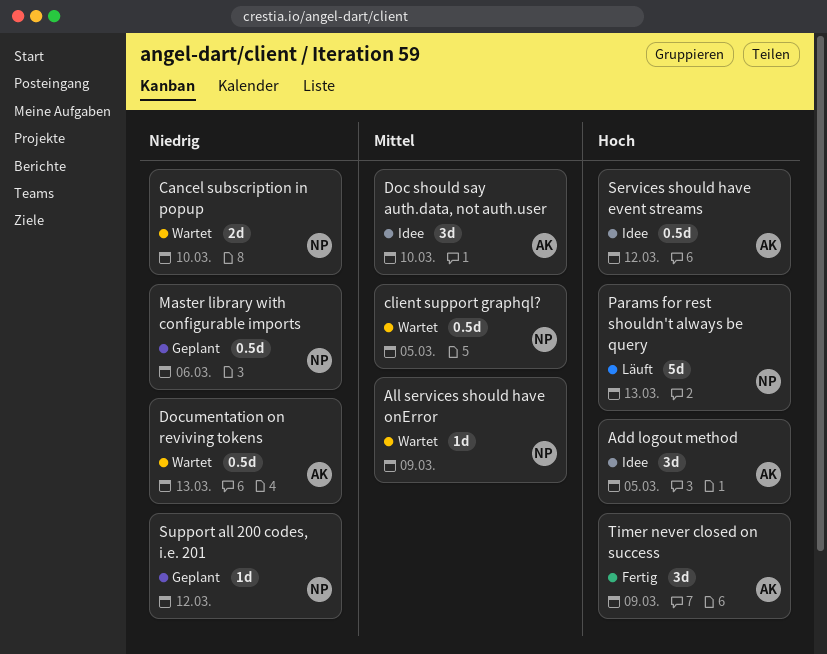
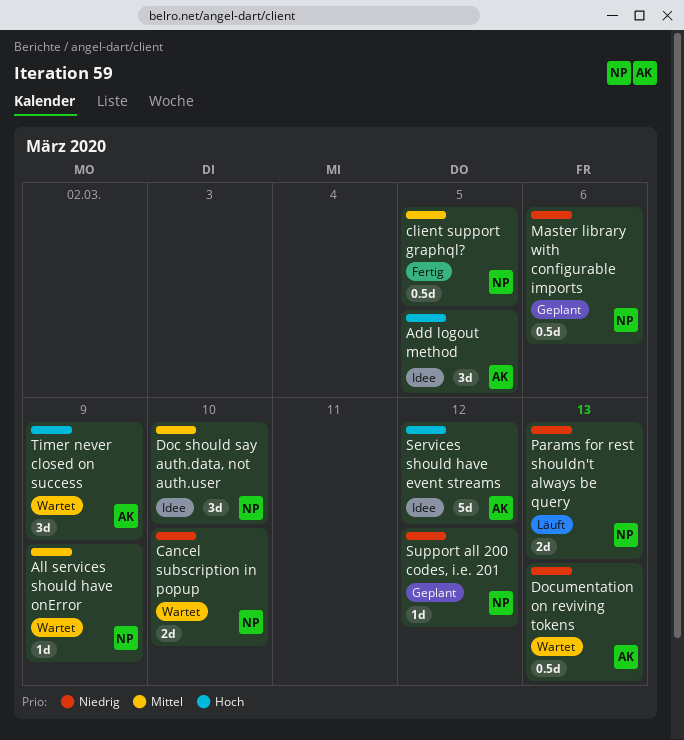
client support graphql?, status: Wartet -> Fertig
Doc should say auth.data, not auth.user, owner: AK -> NP
Params for rest shouldn't always be query, priority: Hoch -> Niedrig
Params for rest shouldn't always be query, estimate: 5d -> 2d
Services should have event streams, estimate: 0.5d -> 5d
Timer never closed on success, status: Fertig -> Wartet

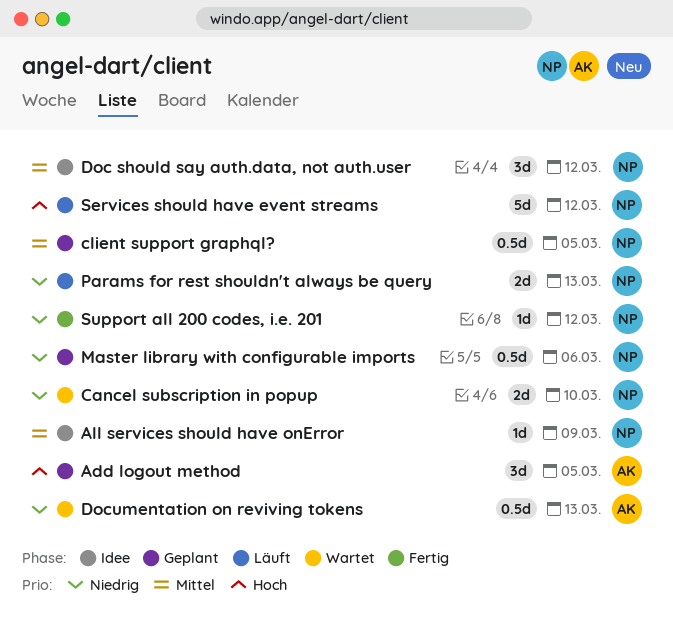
Add logout method, status: Idee -> Geplant
All services should have onError, status: Wartet -> Idee
client support graphql?, status: Fertig -> Geplant
Doc should say auth.data, not auth.user, due: Mar 10 -> Mar 12
Services should have event streams, status: Idee -> Läuft
Services should have event streams, owner: AK -> NP
Support all 200 codes, i.e. 201, status: Geplant -> Fertig
Timer never closed on success: present -> none

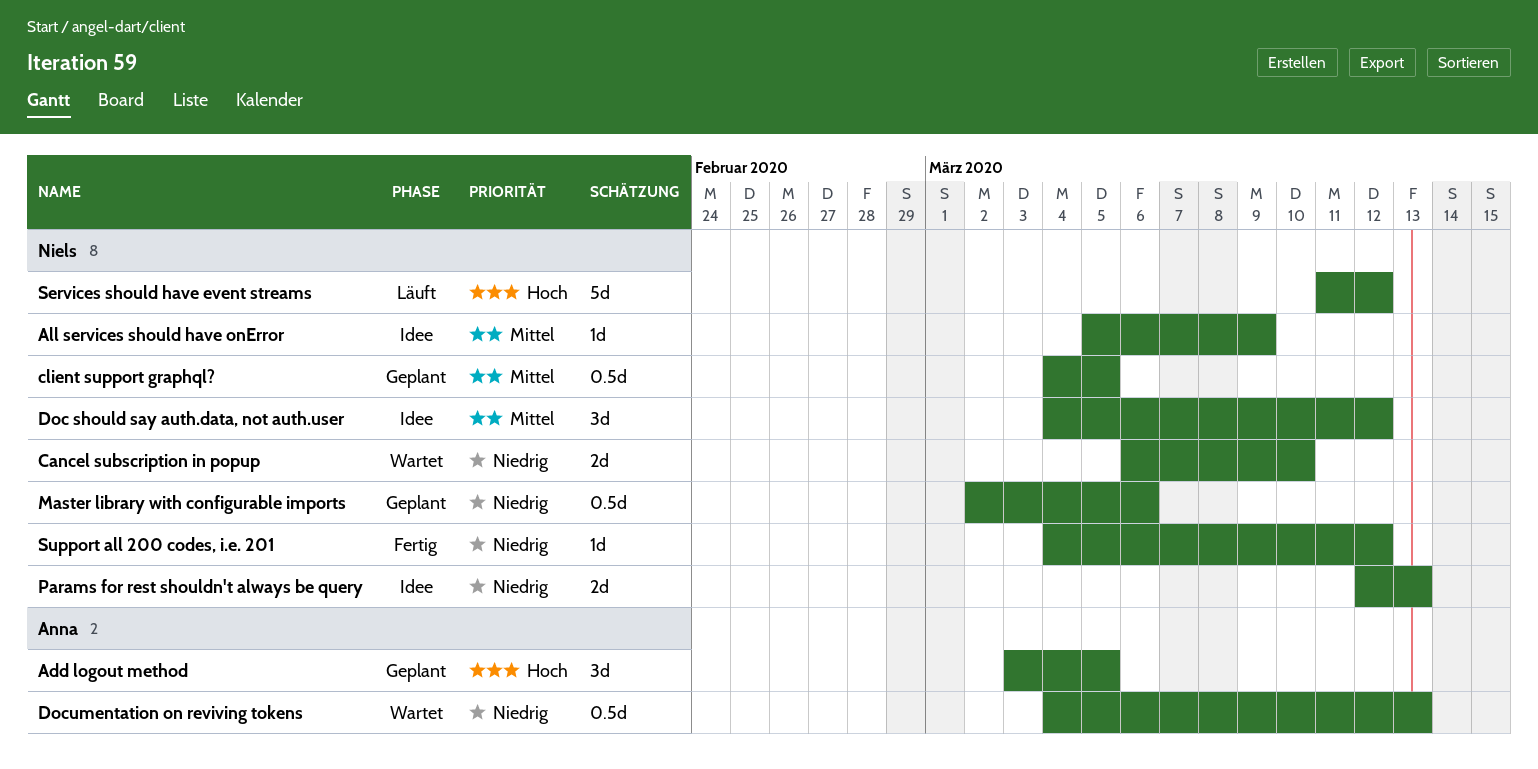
Params for rest shouldn't always be query, status: Läuft -> Idee

